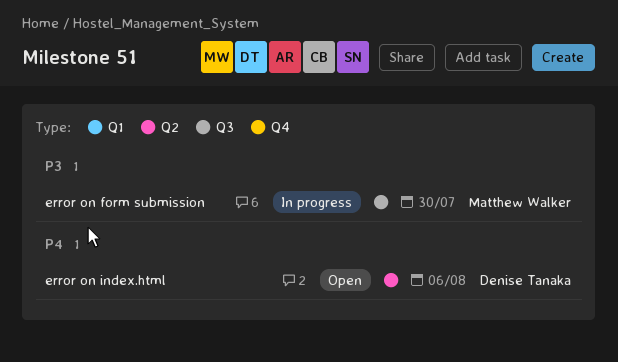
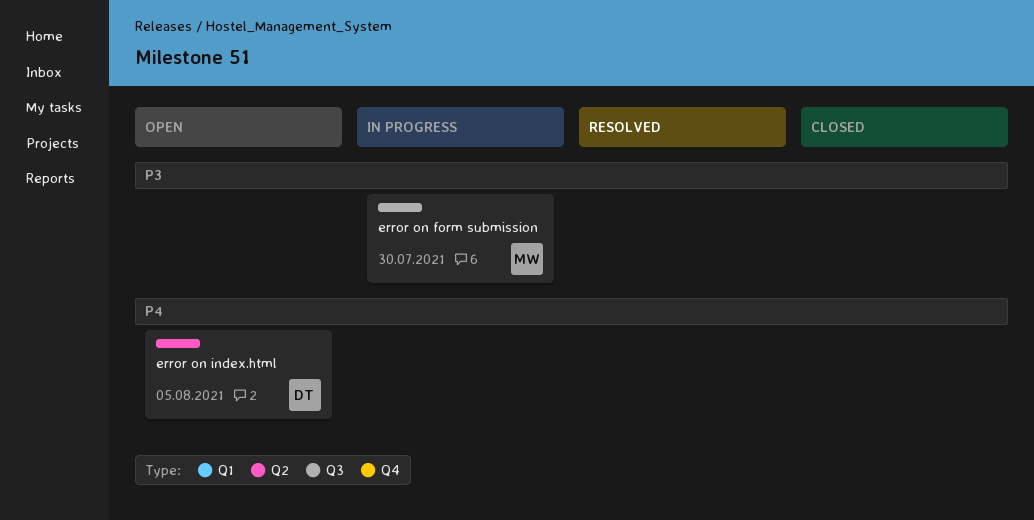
error on index.html, due: Aug 6 -> Aug 5

